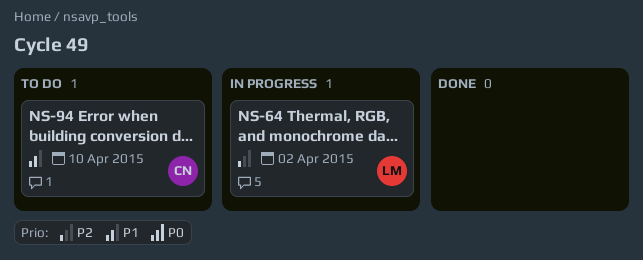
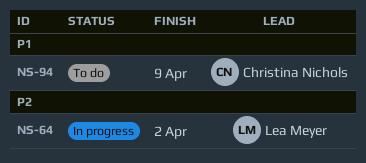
NS-94, due: Apr 10 -> Apr 9

